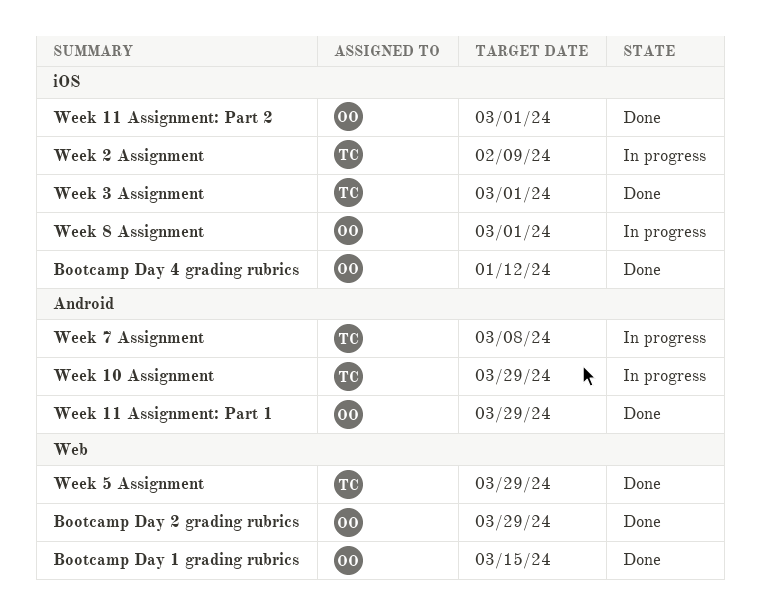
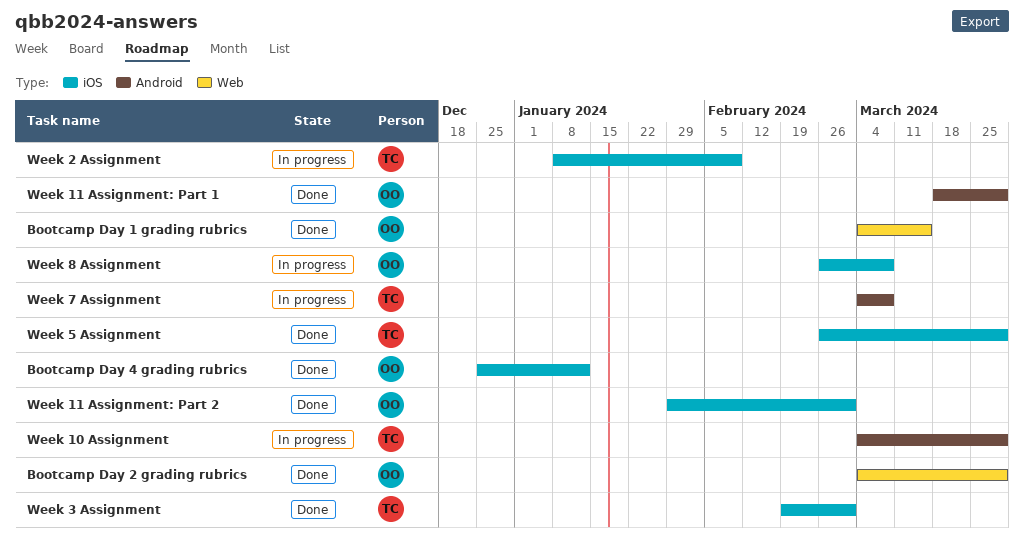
Week 5 Assignment, label: Web -> iOS
Week 8 Assignment, due: Mar 1 -> Mar 8

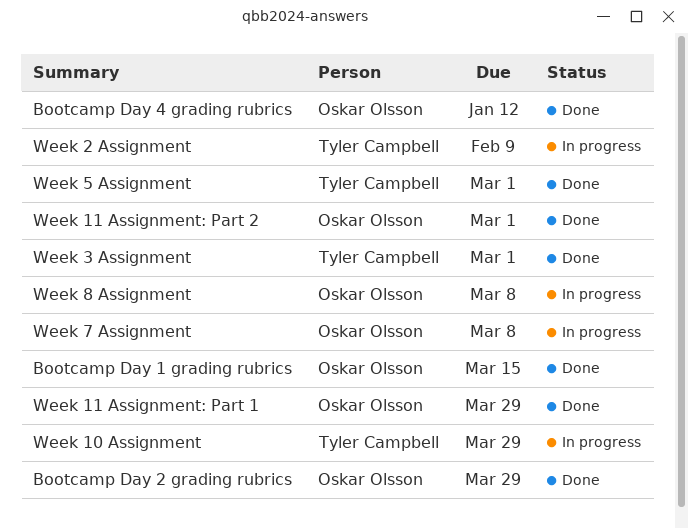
Week 5 Assignment, due: Mar 29 -> Mar 1
Week 7 Assignment, owner: Tyler Campbell -> Oskar Olsson

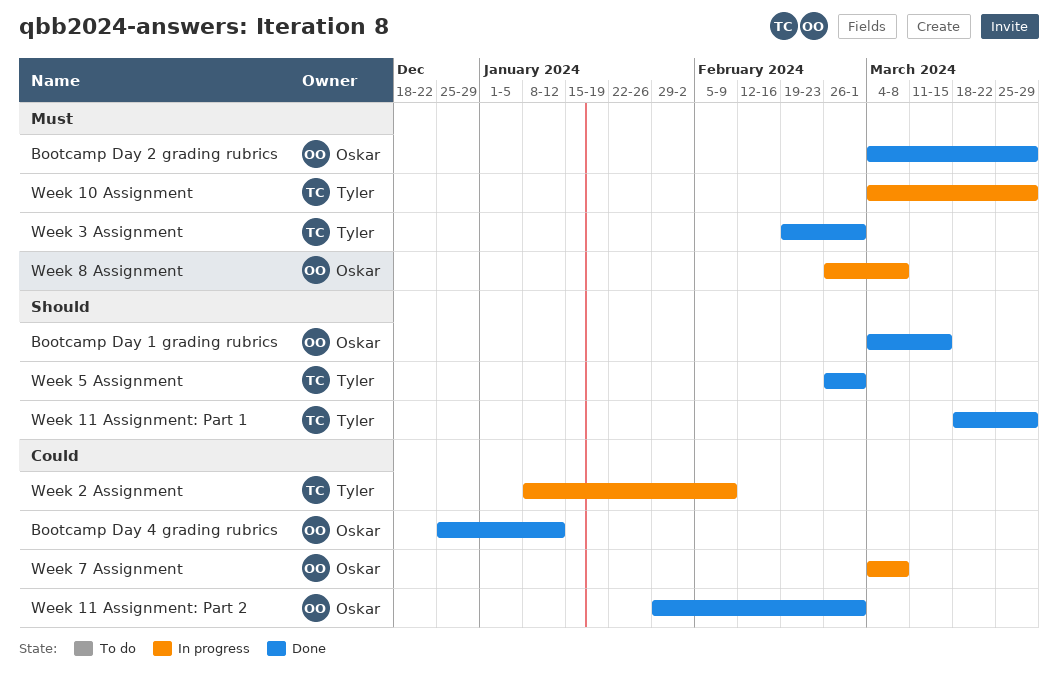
Week 11 Assignment: Part 1, owner: Oskar Olsson -> Tyler Campbell

